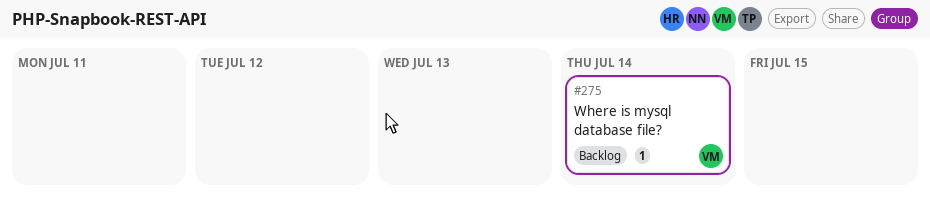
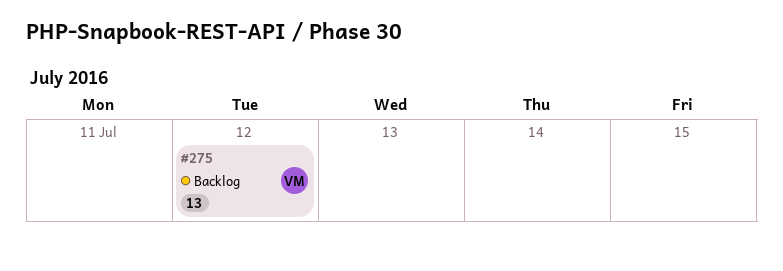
#275, estimate: 1 -> 13
#275, due: Jul 14 -> Jul 12

